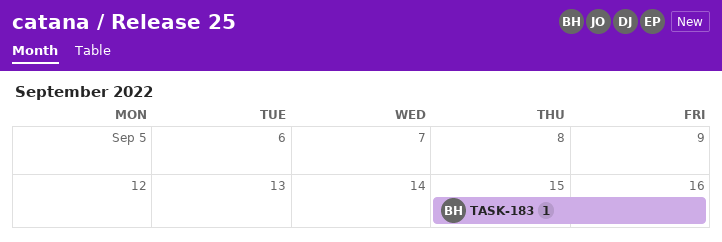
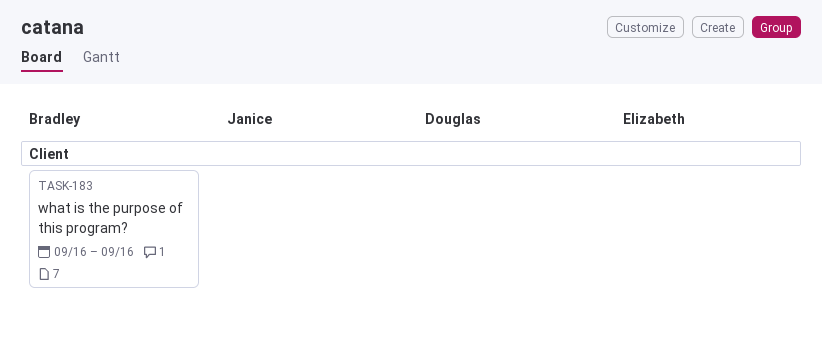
TASK-183, start: Sep 15 -> Sep 16

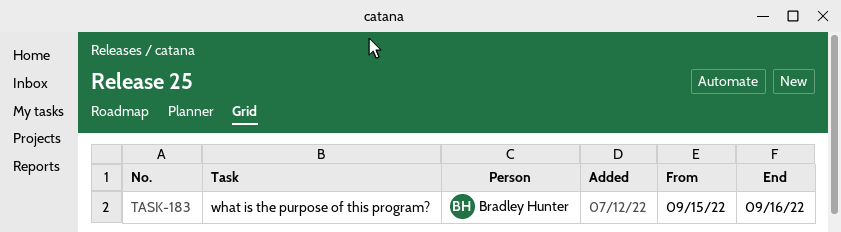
TASK-183, start: Sep 16 -> Sep 15

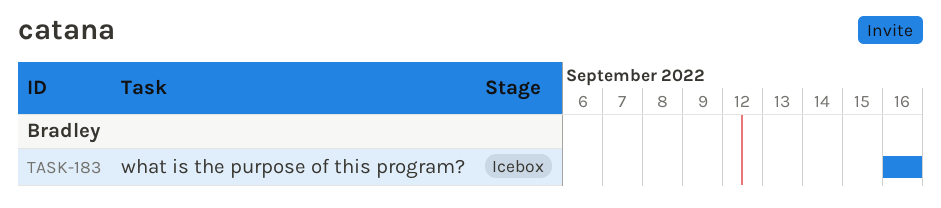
TASK-183, start: Sep 15 -> Sep 16

